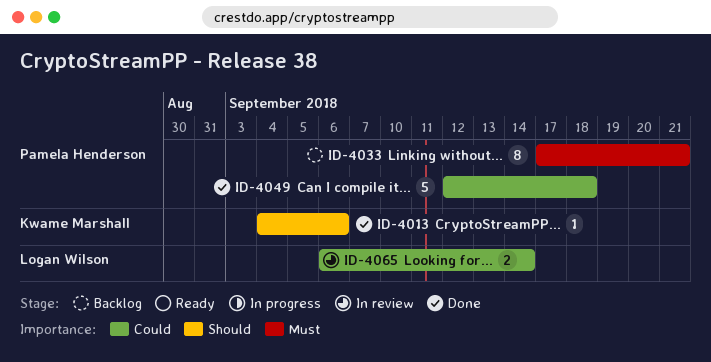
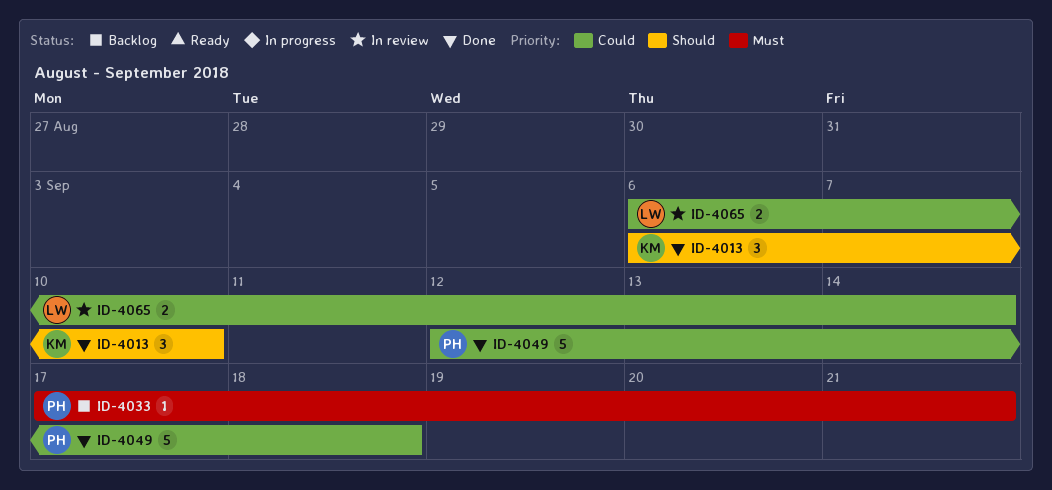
ID-4013, estimate: 1 -> 3
ID-4013, start: Sep 4 -> Sep 6
ID-4013, due: Sep 6 -> Sep 10
ID-4033, estimate: 8 -> 1

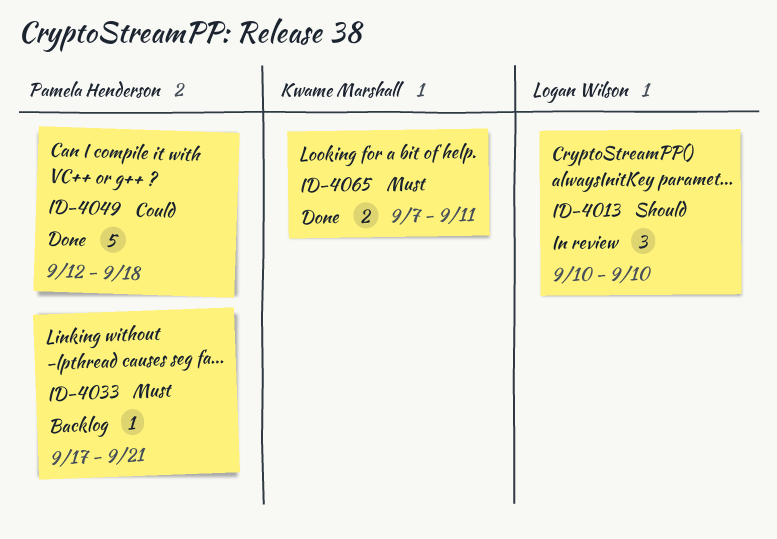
ID-4013, status: Done -> In review
ID-4013, owner: Kwame Marshall -> Logan Wilson
ID-4013, start: Sep 6 -> Sep 10
ID-4065, status: In review -> Done
ID-4065, owner: Logan Wilson -> Kwame Marshall
ID-4065, priority: Could -> Must
ID-4065, start: Sep 6 -> Sep 7
ID-4065, due: Sep 14 -> Sep 11

